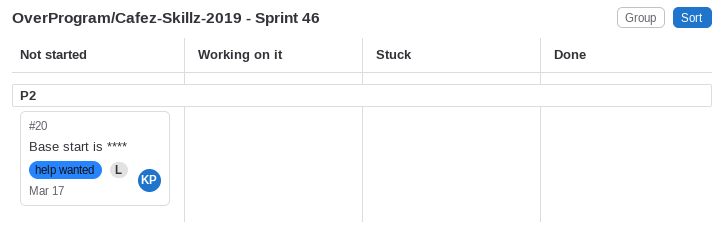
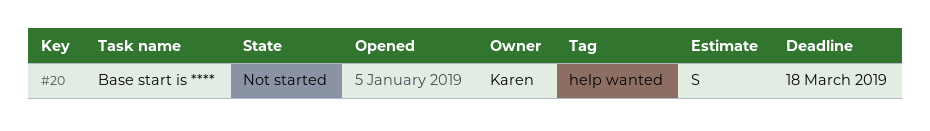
#20, estimate: L -> S
#20, due: Mar 17 -> Mar 18

